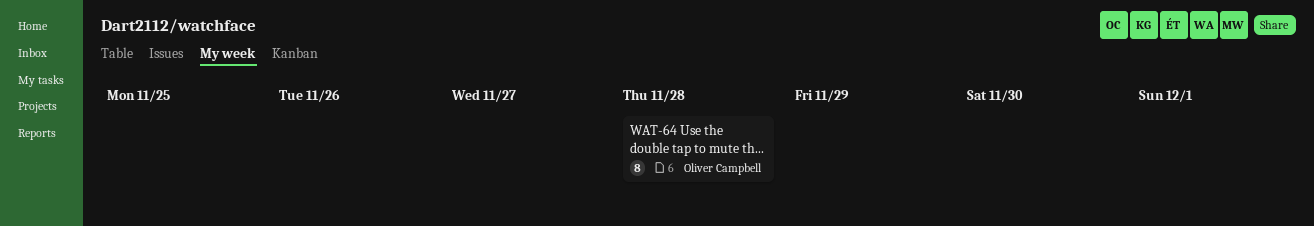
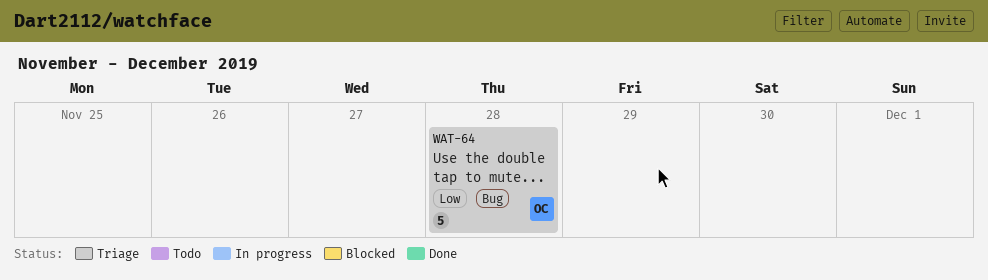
WAT-64, estimate: 8 -> 5

